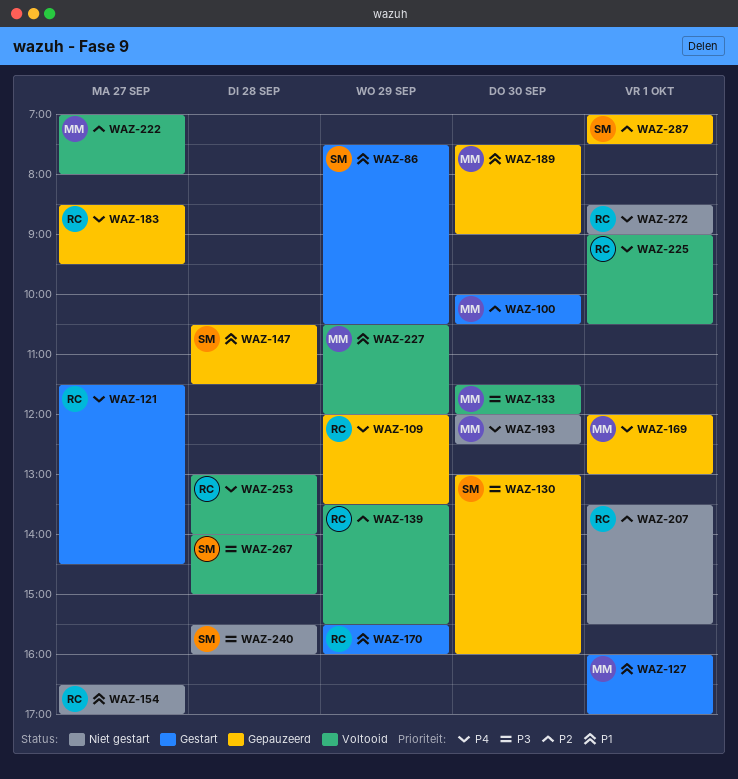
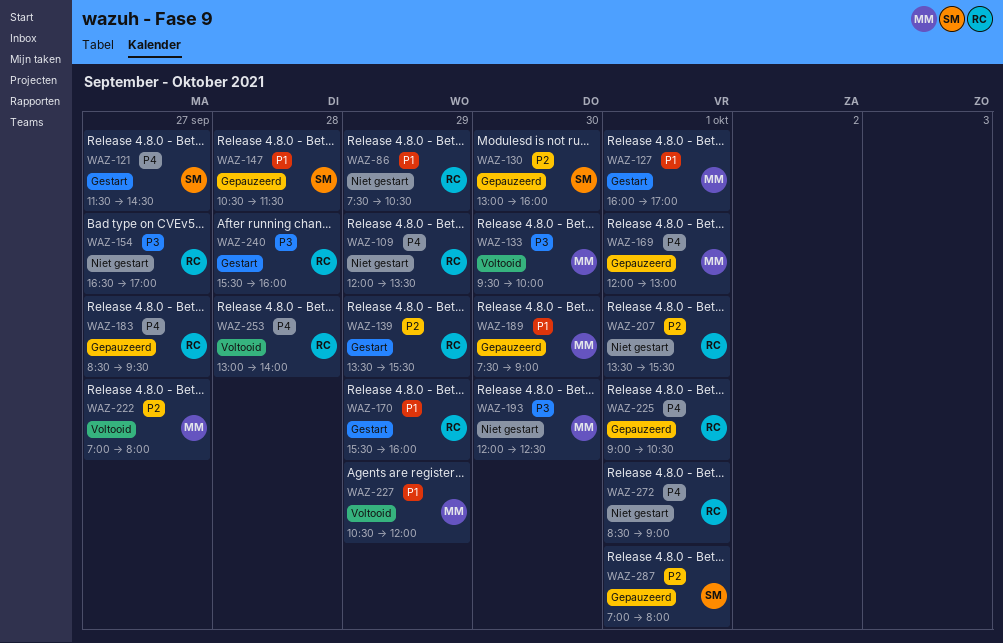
WAZ-86, status: Gestart -> Niet gestart
WAZ-86, owner: SM -> RC
WAZ-100: present -> none
WAZ-109, status: Gepauzeerd -> Niet gestart
WAZ-121, owner: RC -> SM
WAZ-130, priority: P3 -> P2
WAZ-133, begins: 11:30 -> 09:30
WAZ-133, ends: 12:00 -> 10:00
WAZ-139, status: Voltooid -> Gestart
WAZ-154, priority: P1 -> P3
WAZ-193, priority: P4 -> P3
WAZ-225, status: Voltooid -> Gepauzeerd
WAZ-240, status: Niet gestart -> Gestart
WAZ-240, owner: SM -> RC
WAZ-267: present -> none
WAZ-287, ends: 07:30 -> 08:00

